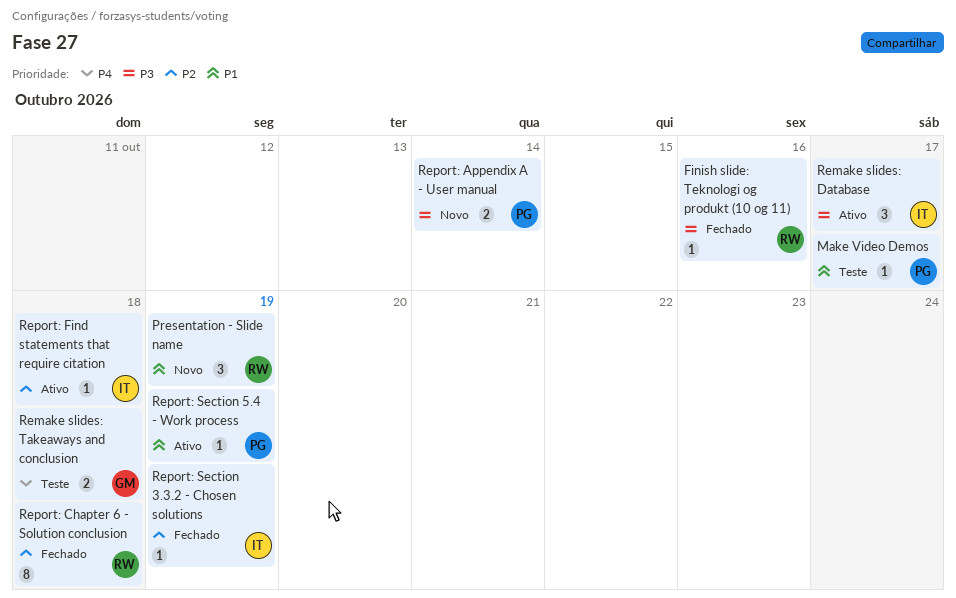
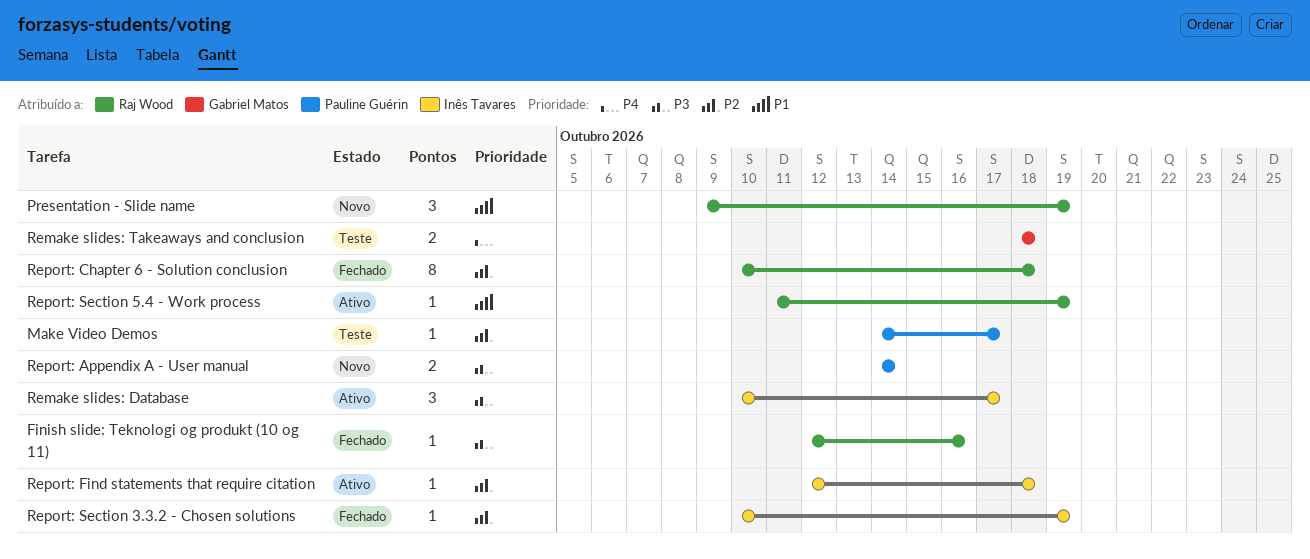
Make Video Demos, priority: P1 -> P2
Report: Section 5.4 - Work process, owner: Pauline Guérin -> Raj Wood

